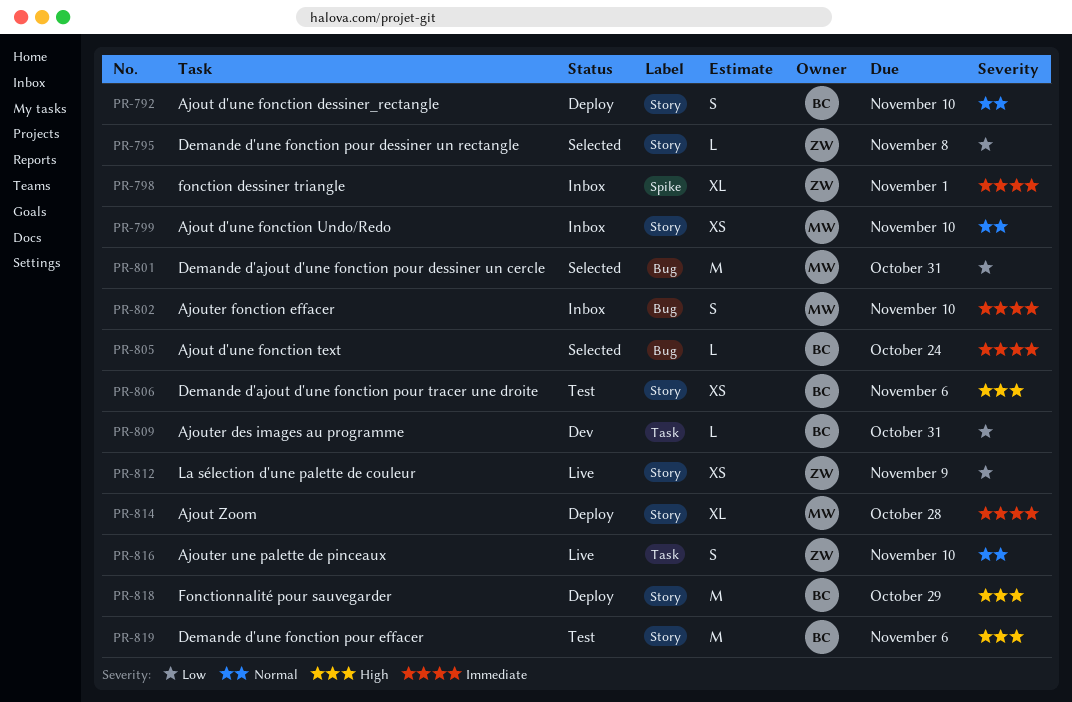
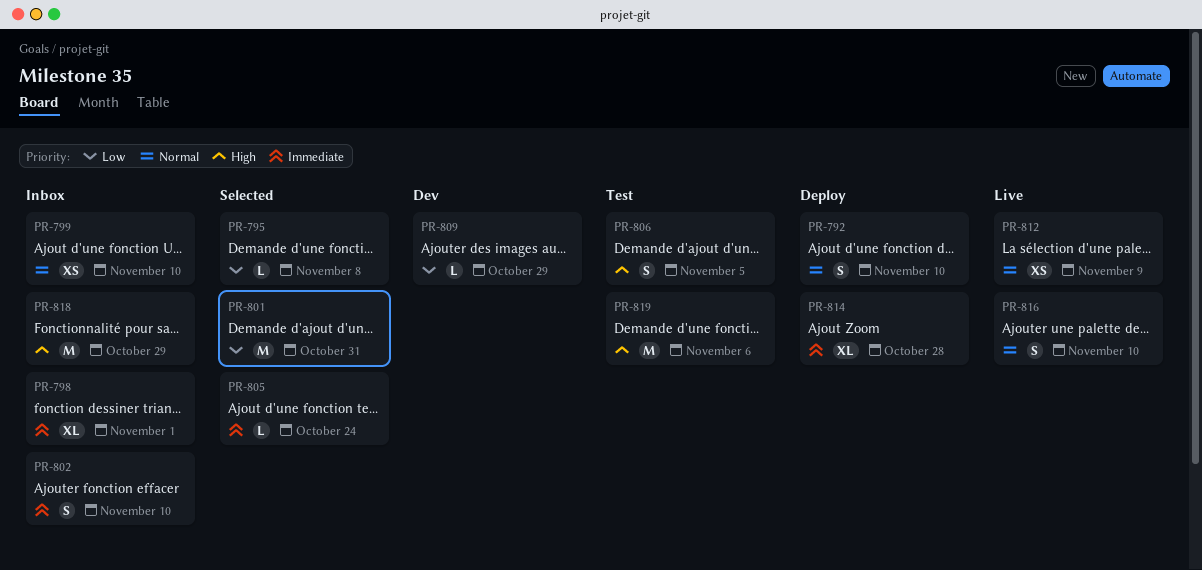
PR-806, estimate: XS -> S
PR-806, due: Nov 6 -> Nov 5
PR-809, due: Oct 31 -> Oct 29
PR-812, priority: Low -> Normal
PR-818, status: Deploy -> Inbox

